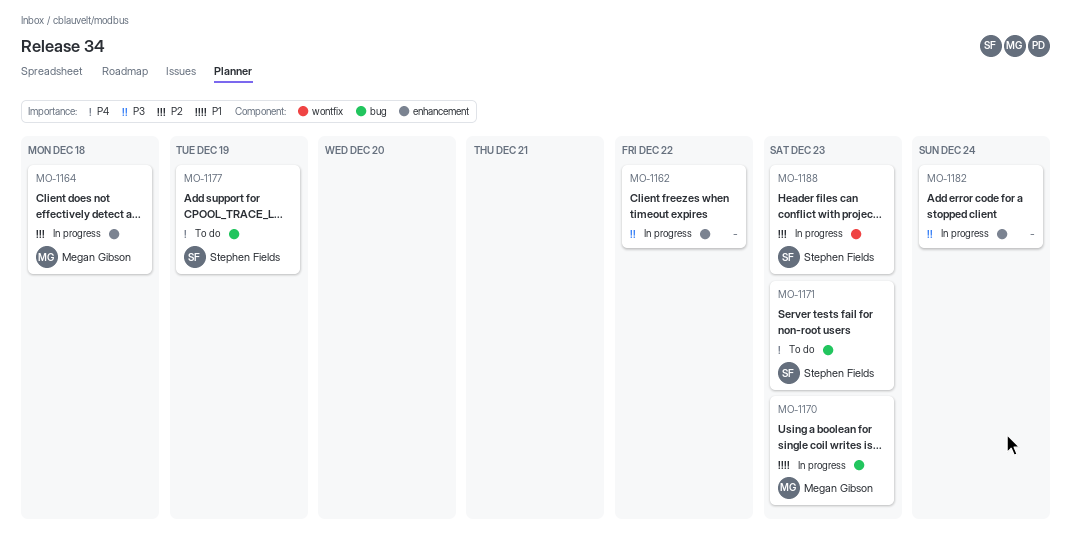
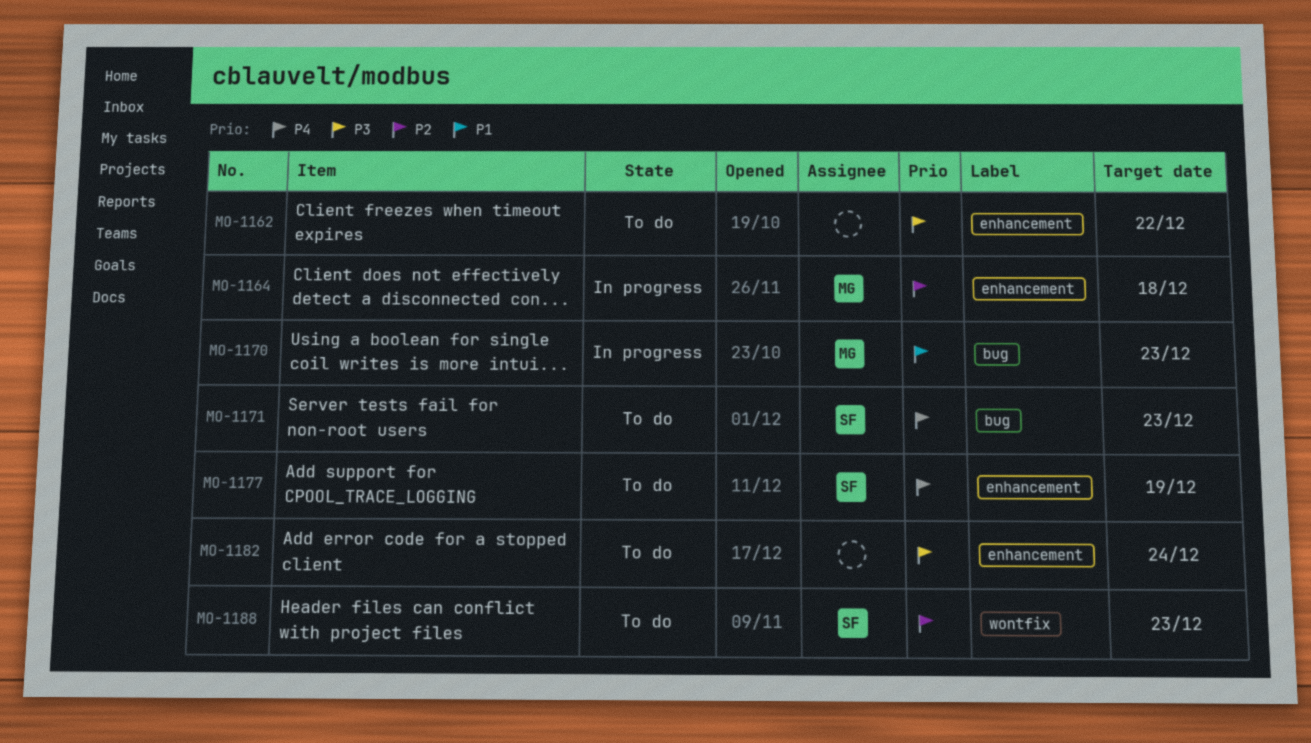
MO-1162, status: In progress -> To do
MO-1177, label: bug -> enhancement
MO-1182, status: In progress -> To do
MO-1188, status: In progress -> To do

